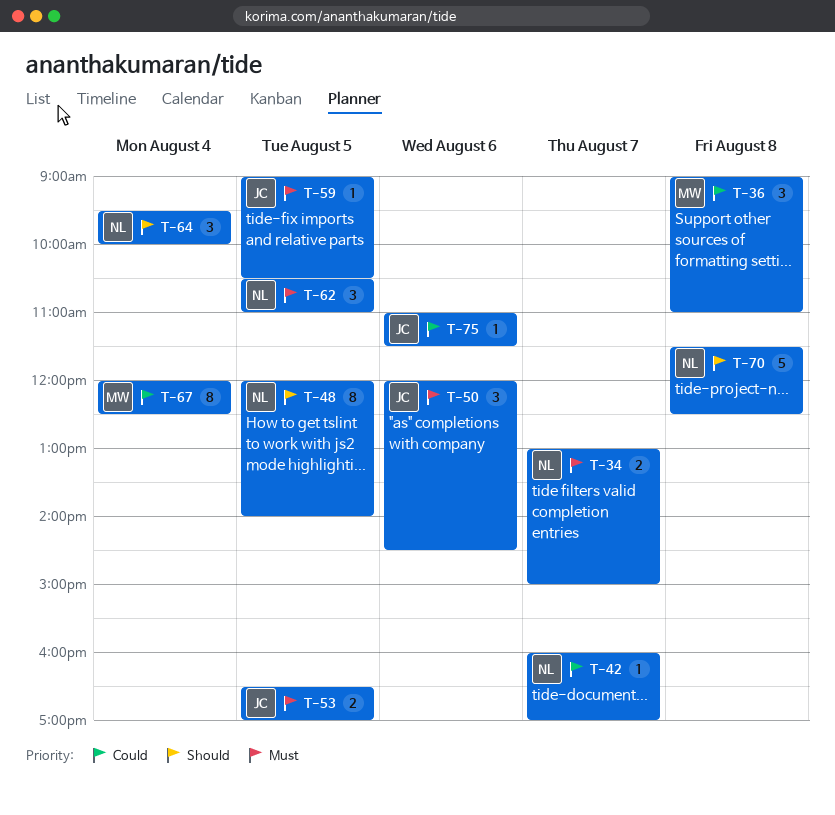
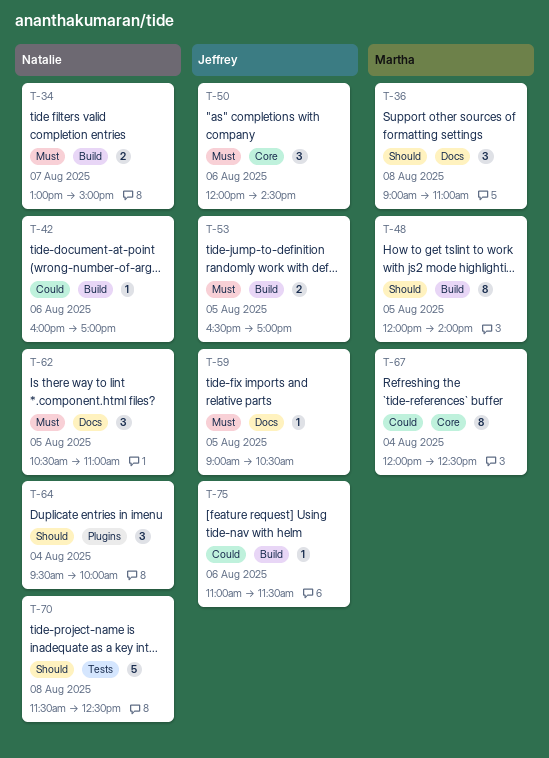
T-36, priority: Could -> Should
T-42, day: Aug 7 -> Aug 6
T-48, owner: Natalie -> Martha

